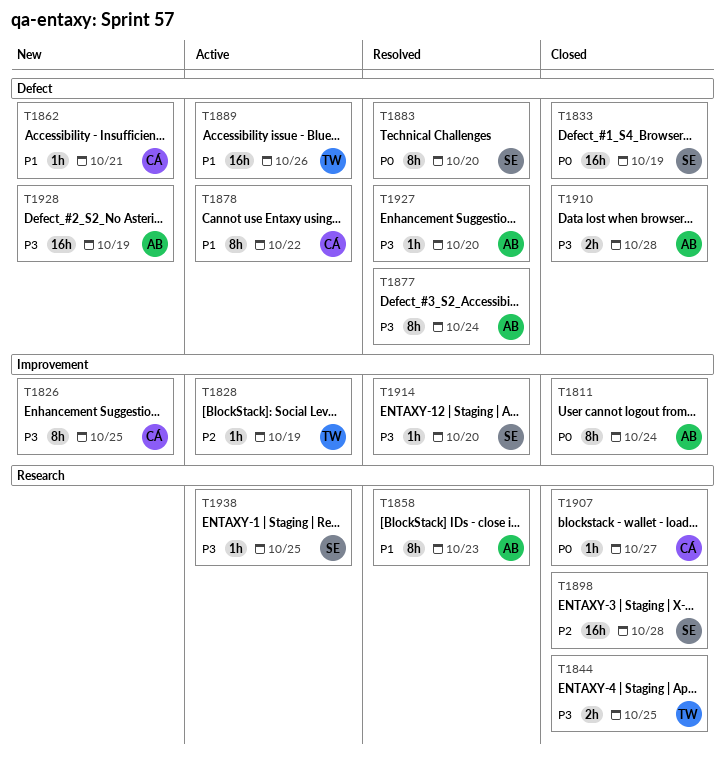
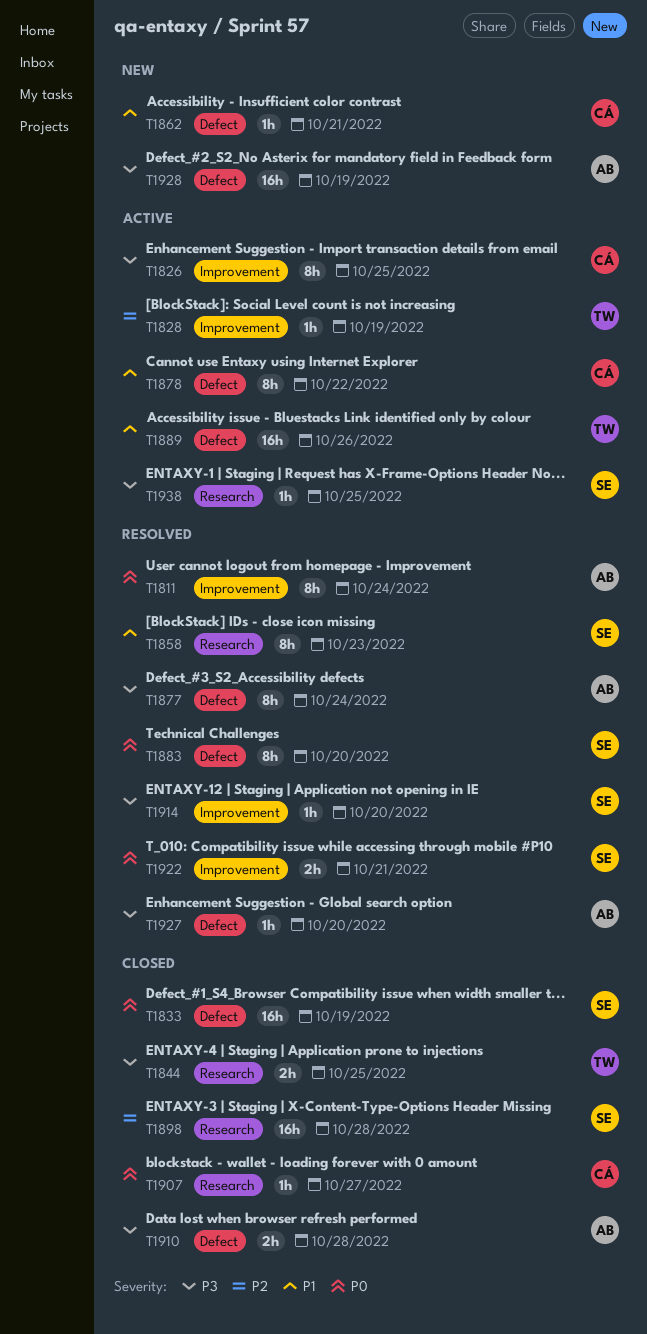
T1811, status: Closed -> Resolved
T1826, status: New -> Active
T1858, owner: AB -> SE
T1922: none -> present

